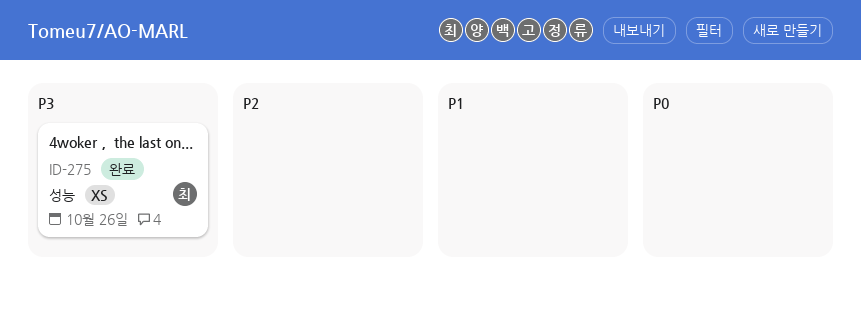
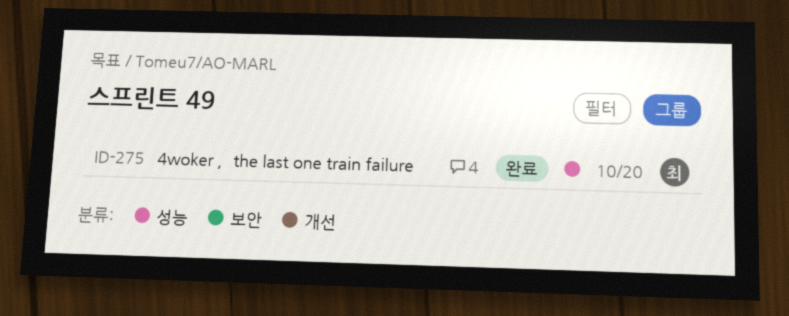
ID-275, due: Oct 26 -> Oct 20

